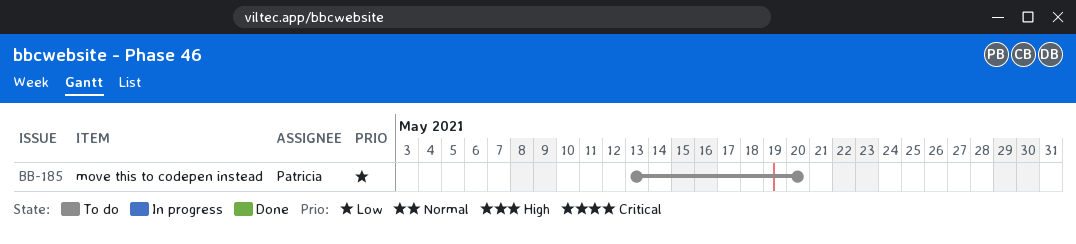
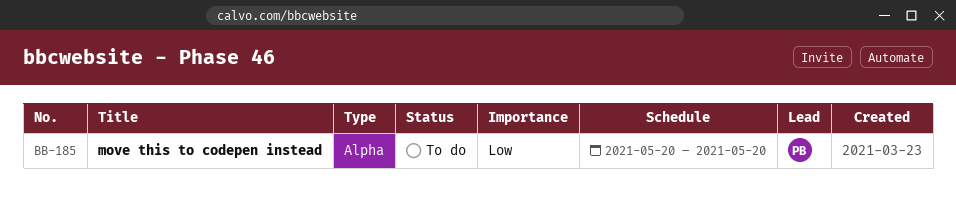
BB-185, start: May 13 -> May 20

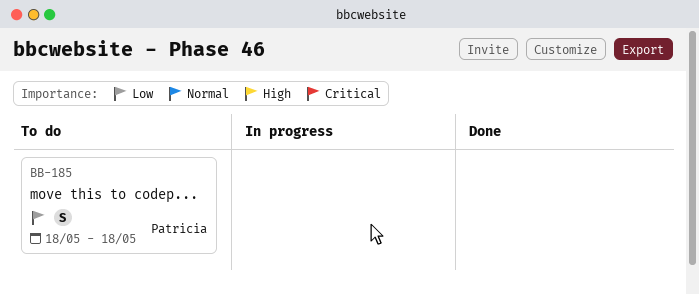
BB-185, start: May 20 -> May 18
BB-185, due: May 20 -> May 18

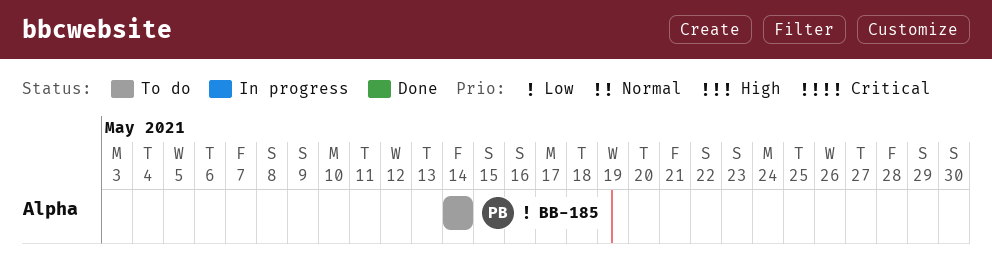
BB-185, start: May 18 -> May 14
BB-185, due: May 18 -> May 14

